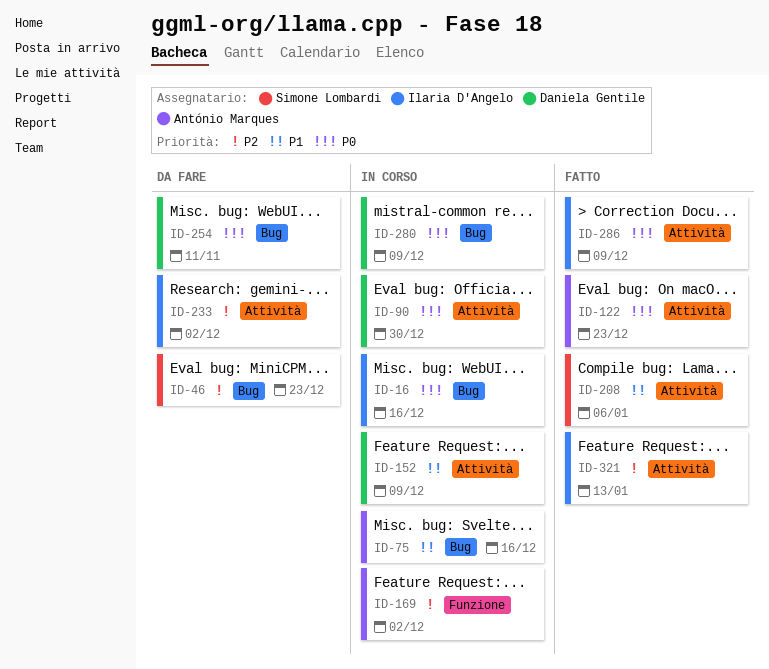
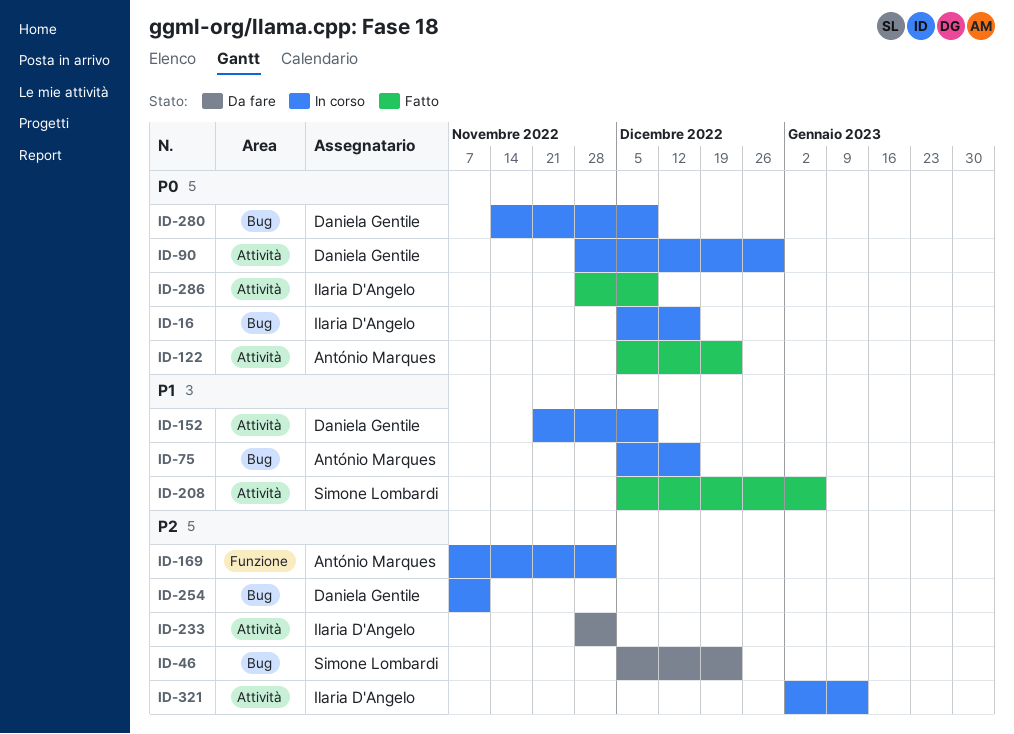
ID-254, status: Da fare -> In corso
ID-254, priority: P0 -> P2
ID-321, status: Fatto -> In corso

